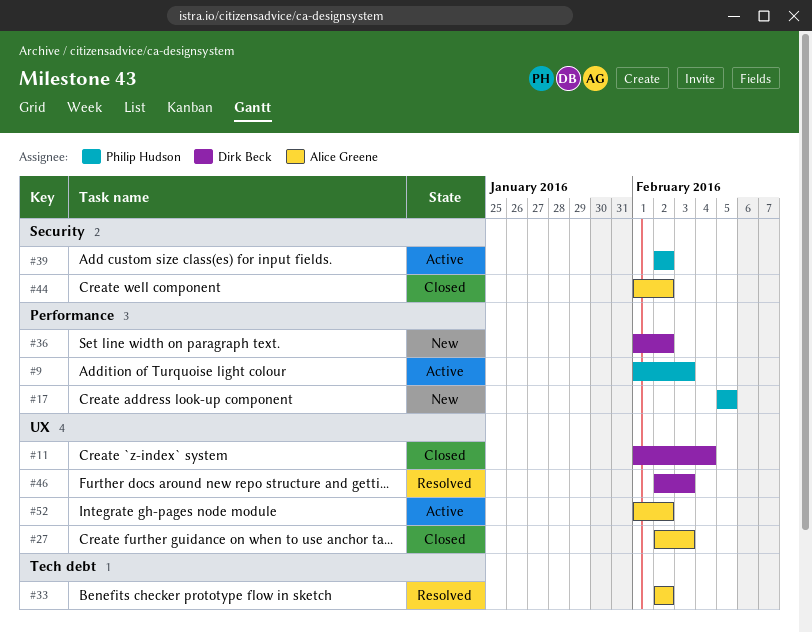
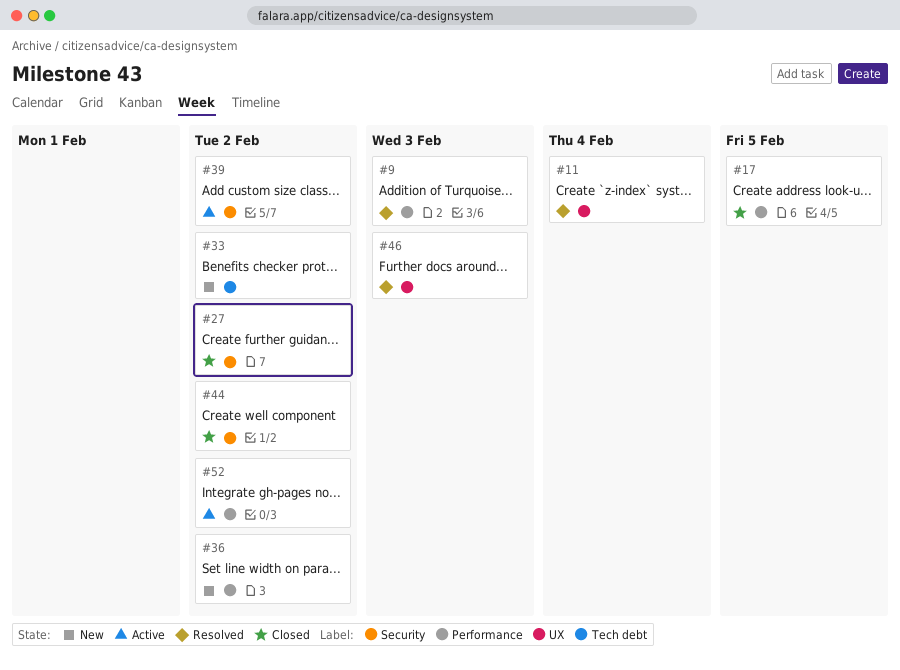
#9, status: Active -> Resolved
#11, status: Closed -> Resolved
#17, status: New -> Closed
#27, label: UX -> Security
#27, due: Feb 3 -> Feb 2
#33, status: Resolved -> New
#52, label: UX -> Performance

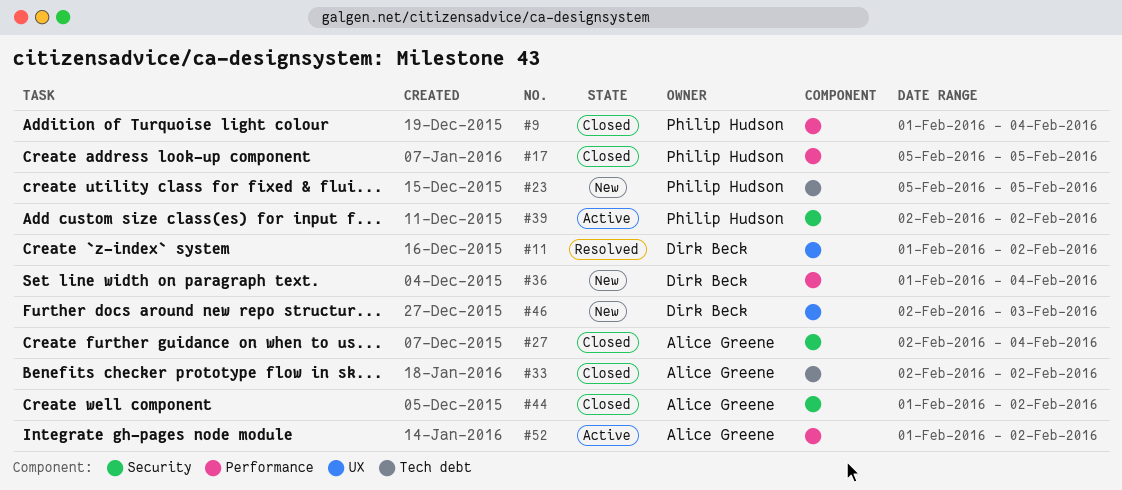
#9, status: Resolved -> Closed
#9, due: Feb 3 -> Feb 4
#11, due: Feb 4 -> Feb 2
#23: none -> present
#27, due: Feb 2 -> Feb 4
#33, status: New -> Closed
#36, due: Feb 2 -> Feb 4
#46, status: Resolved -> New

